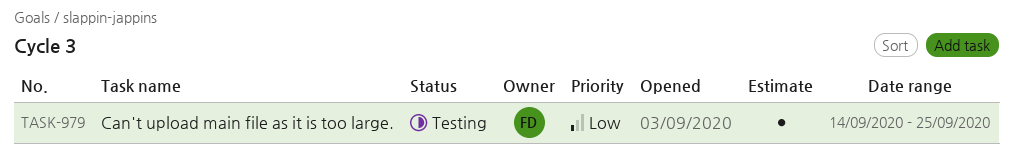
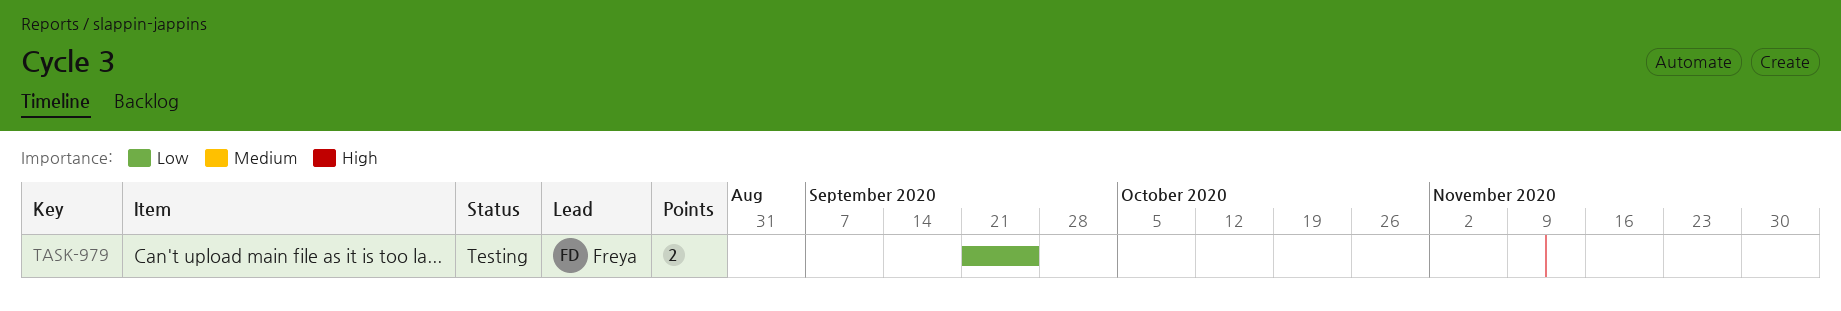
TASK-979, estimate: 1 -> 2
TASK-979, start: Sep 14 -> Sep 21

